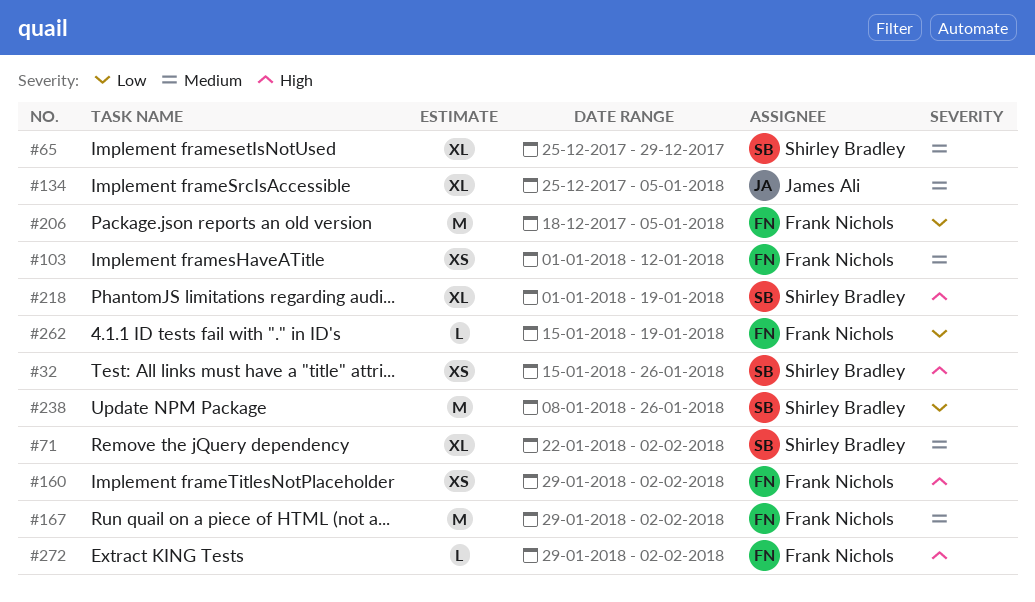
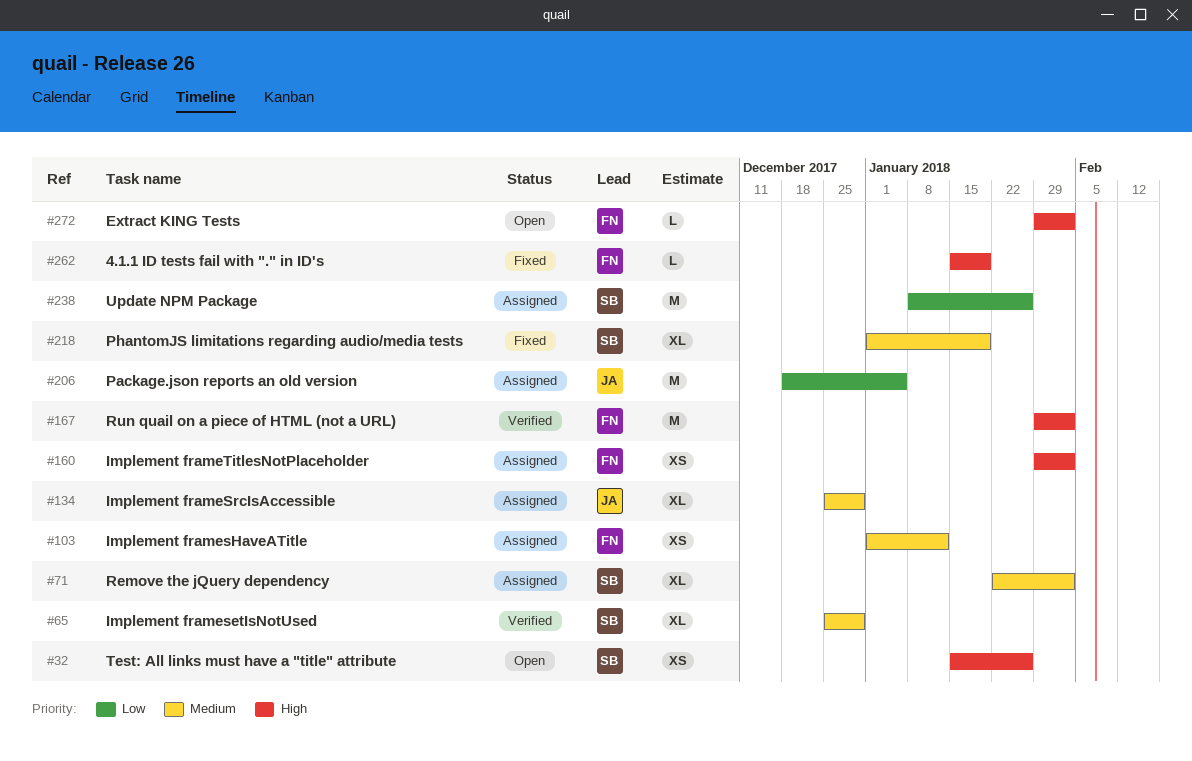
#134, due: Jan 5 -> Dec 29
#167, priority: Medium -> High
#206, owner: Frank Nichols -> James Ali
#218, priority: High -> Medium
#262, priority: Low -> High

